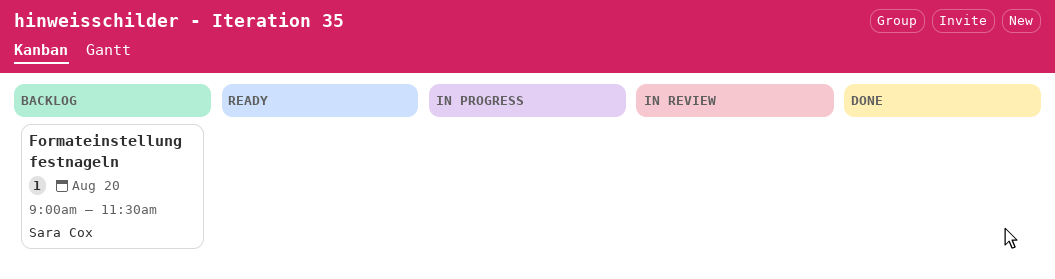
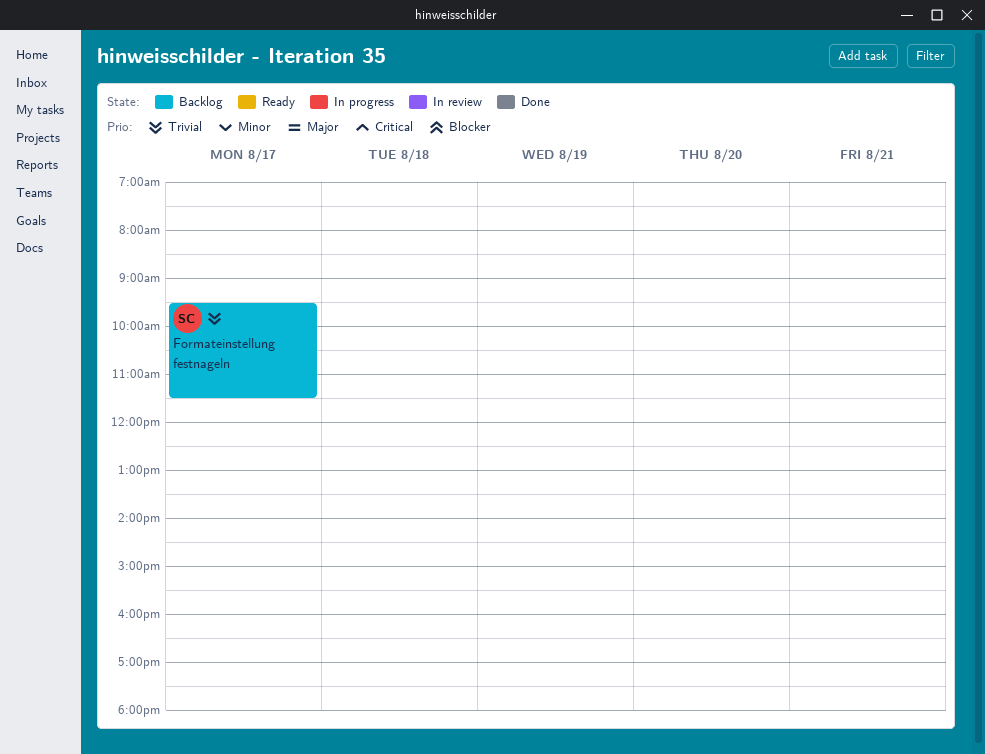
Formateinstellung festnageln, day: Aug 20 -> Aug 17
Formateinstellung festnageln, begins: 09:00 -> 09:30

